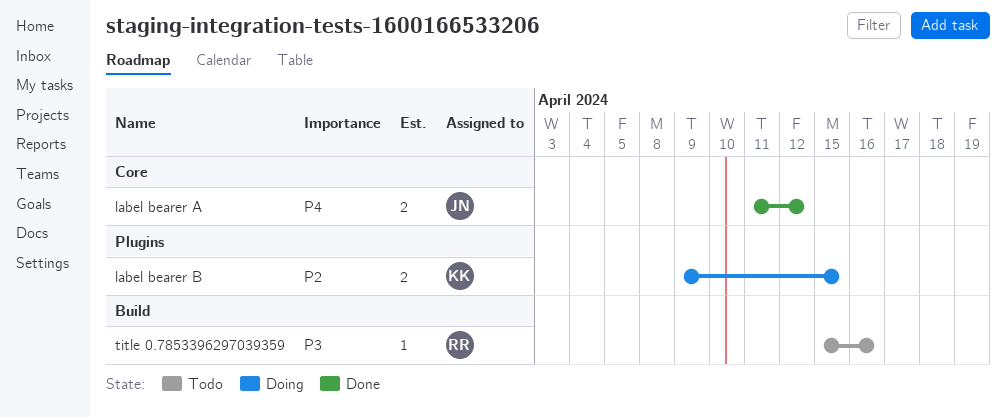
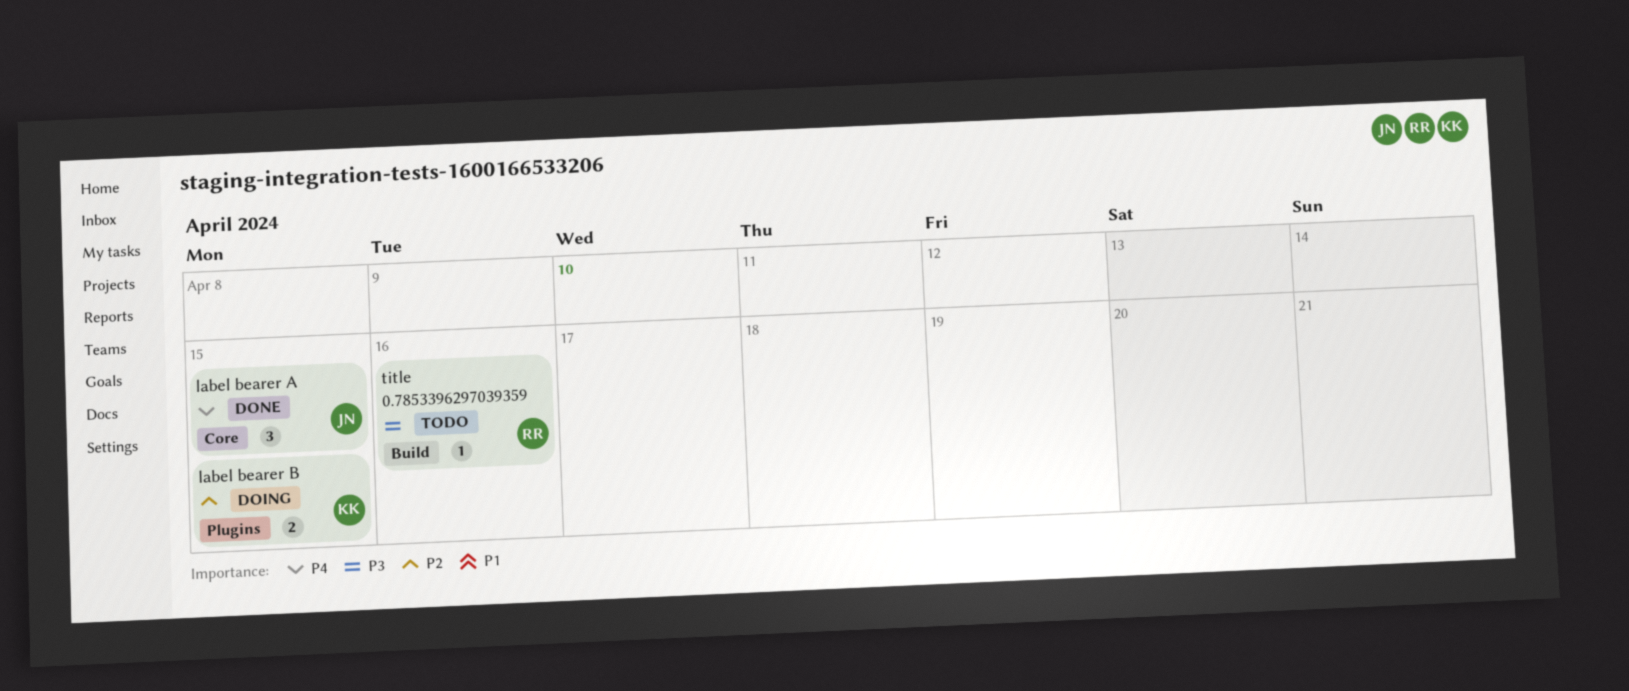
label bearer A, estimate: 2 -> 3
label bearer A, due: Apr 12 -> Apr 15

